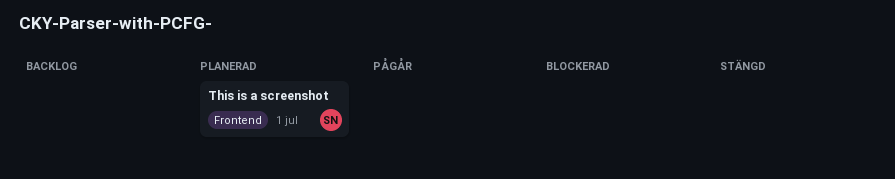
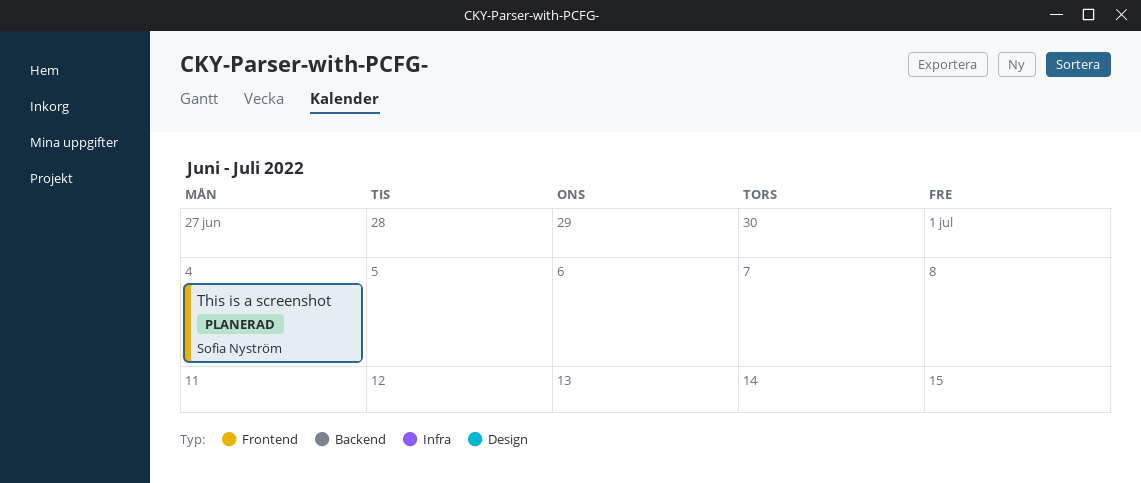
This is a screenshot, due: Jul 1 -> Jul 4

